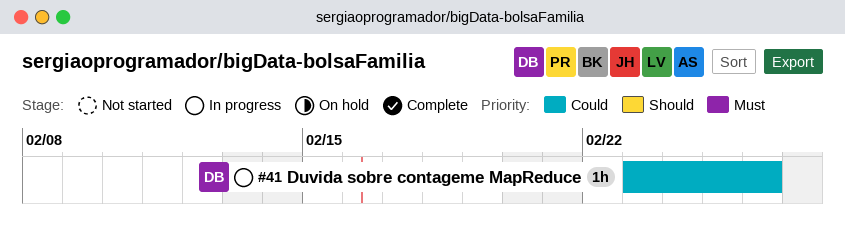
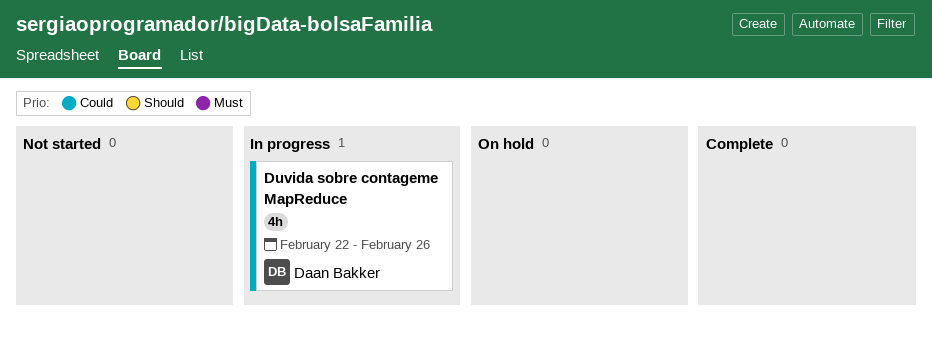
Duvida sobre contageme MapReduce, estimate: 1h -> 4h
Duvida sobre contageme MapReduce, start: Feb 23 -> Feb 22

